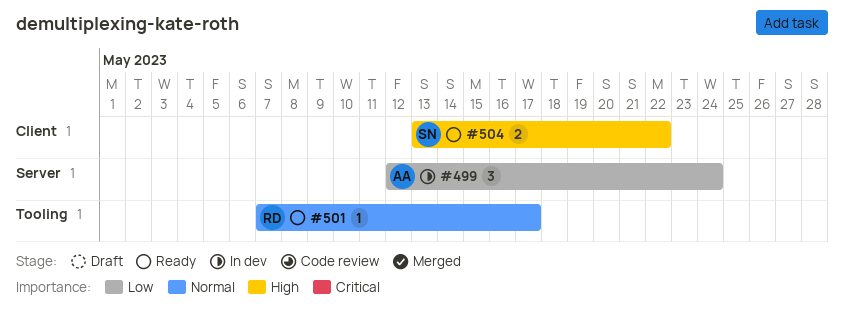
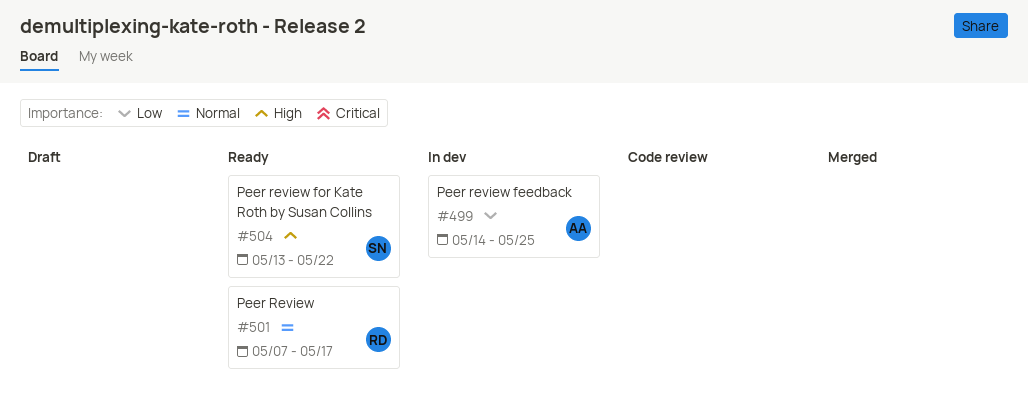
#499, start: May 12 -> May 14
#499, due: May 24 -> May 25

